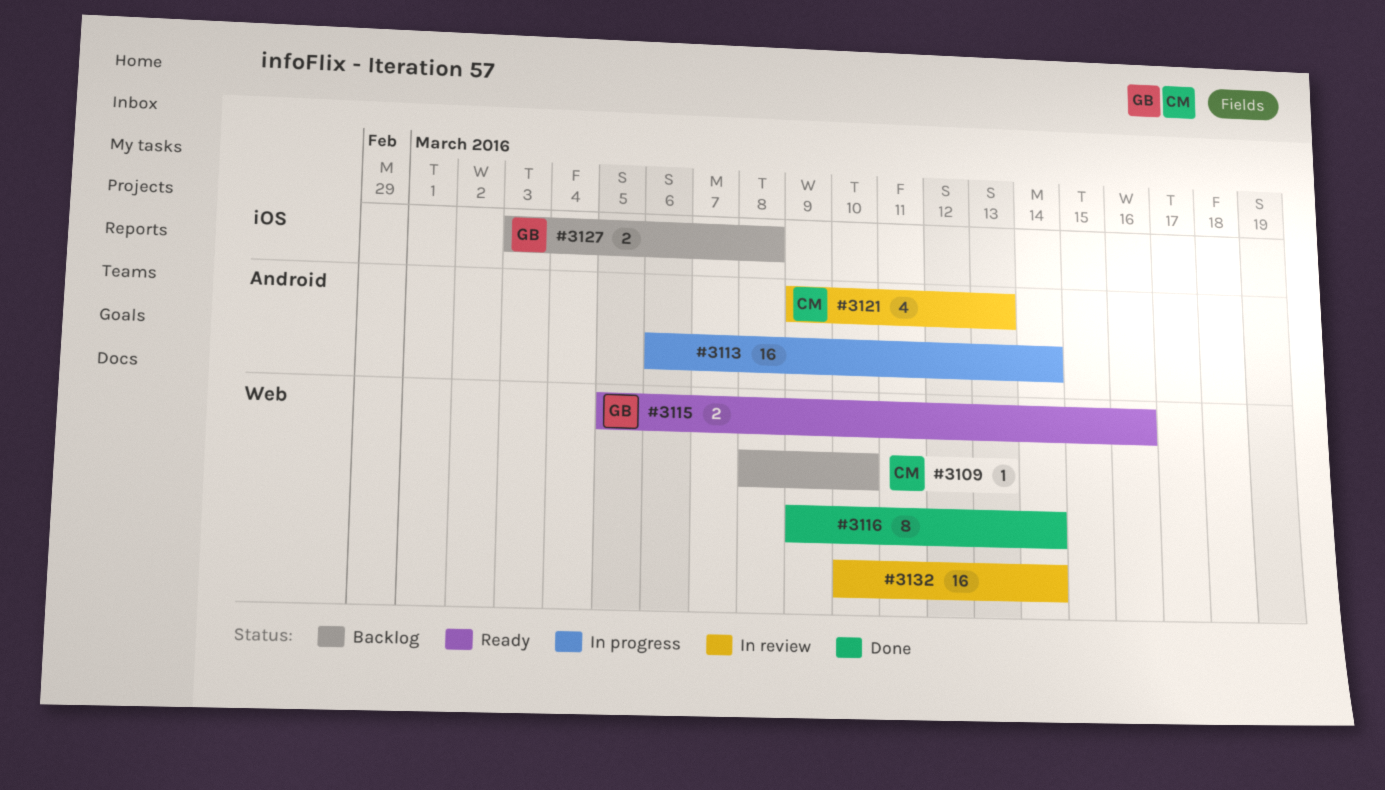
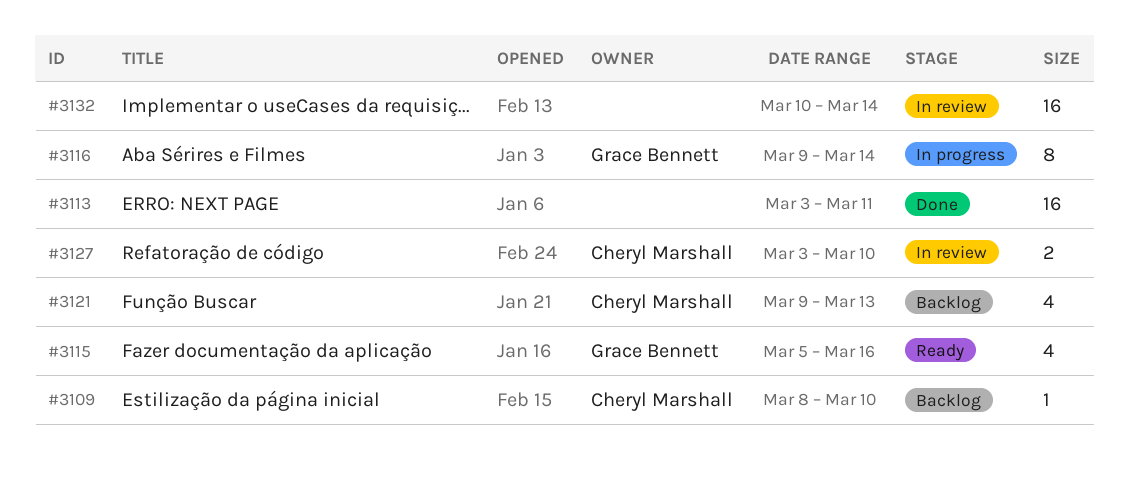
#3113, status: In progress -> Done
#3113, start: Mar 6 -> Mar 3
#3113, due: Mar 14 -> Mar 11
#3115, estimate: 2 -> 4
#3116, status: Done -> In progress
#3116, owner: none -> Grace Bennett
#3121, status: In review -> Backlog
#3127, status: Backlog -> In review
#3127, owner: Grace Bennett -> Cheryl Marshall
#3127, due: Mar 8 -> Mar 10

